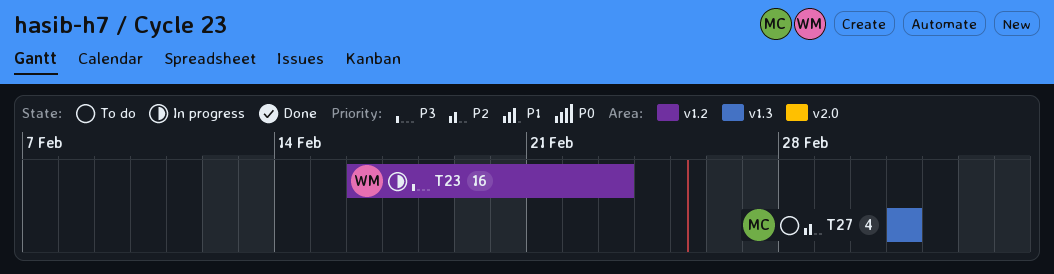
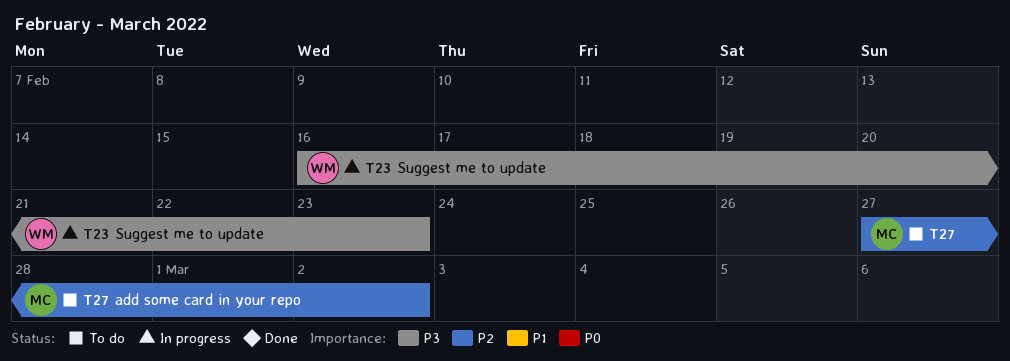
T27, start: Mar 3 -> Feb 27
T27, due: Mar 3 -> Mar 2

